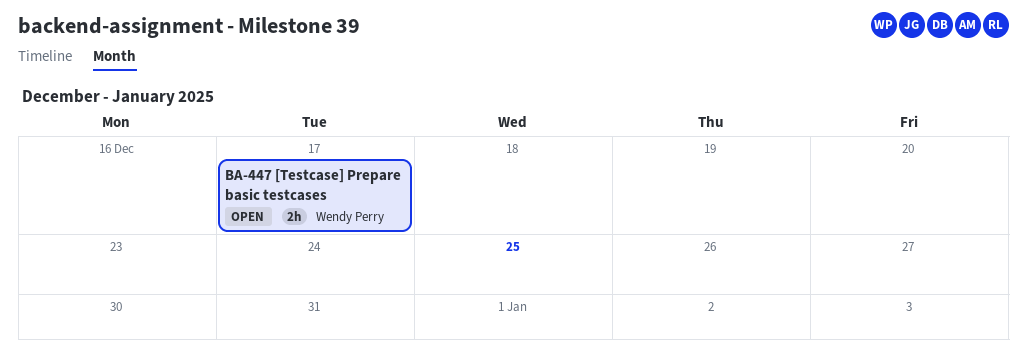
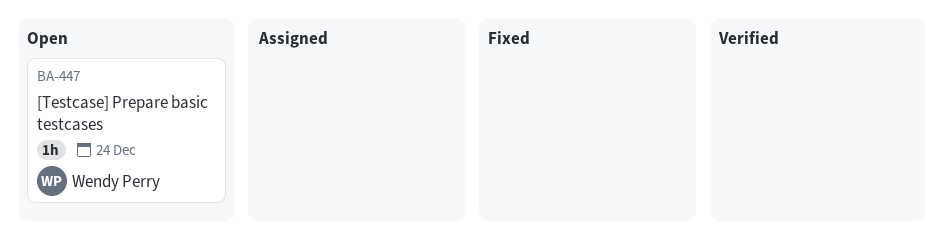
BA-447, estimate: 2h -> 1h
BA-447, due: Dec 17 -> Dec 24

